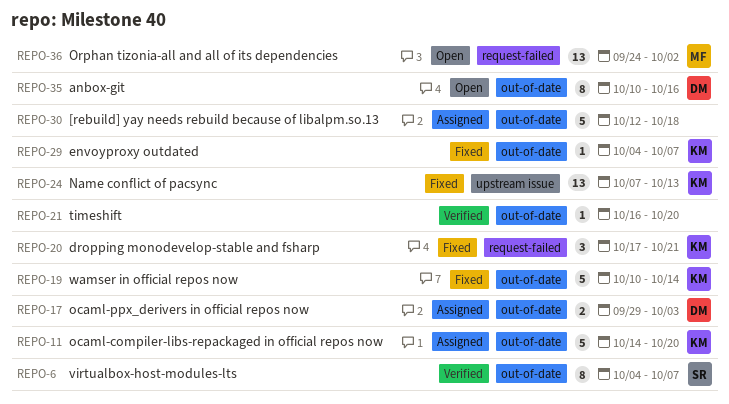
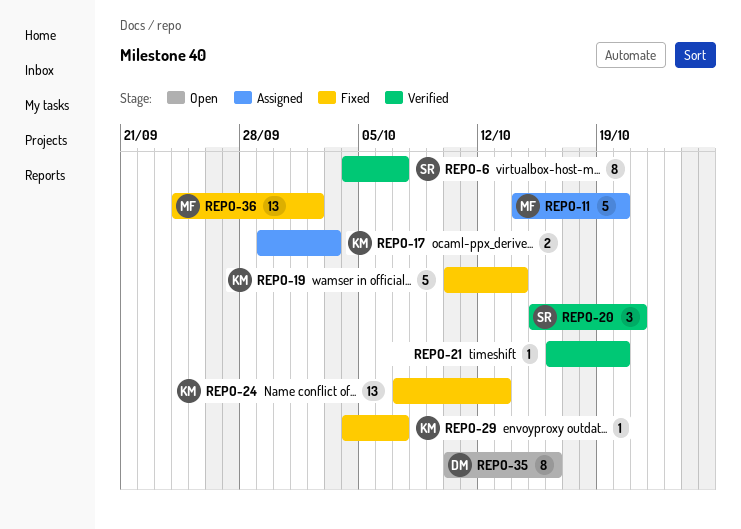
REPO-11, owner: KM -> MF
REPO-17, owner: DM -> KM
REPO-20, status: Fixed -> Verified
REPO-20, owner: KM -> SR
REPO-20, start: Oct 17 -> Oct 15
REPO-30: present -> none
REPO-36, status: Open -> Fixed

